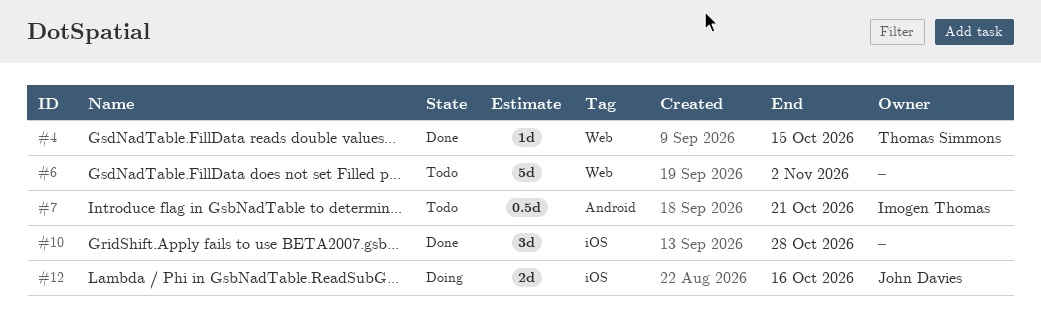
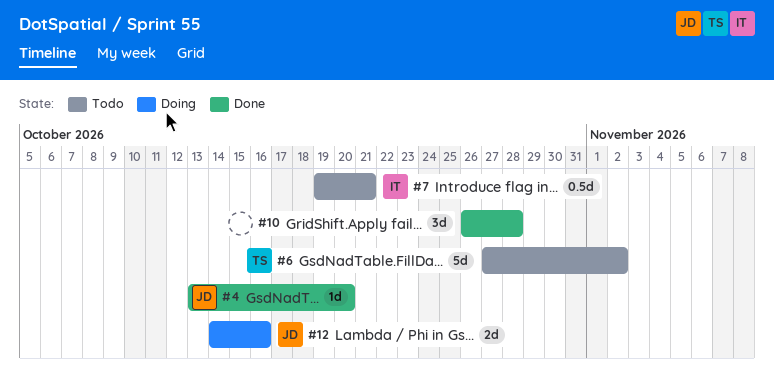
#4, owner: Thomas Simmons -> John Davies
#4, due: Oct 15 -> Oct 20
#6, owner: none -> Thomas Simmons

